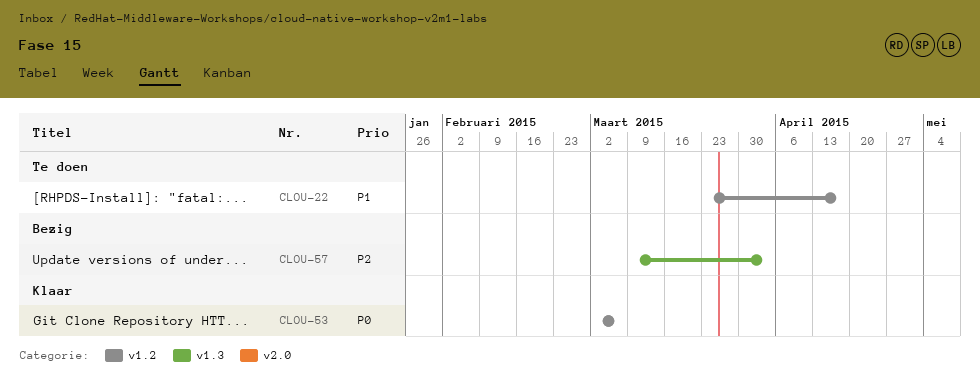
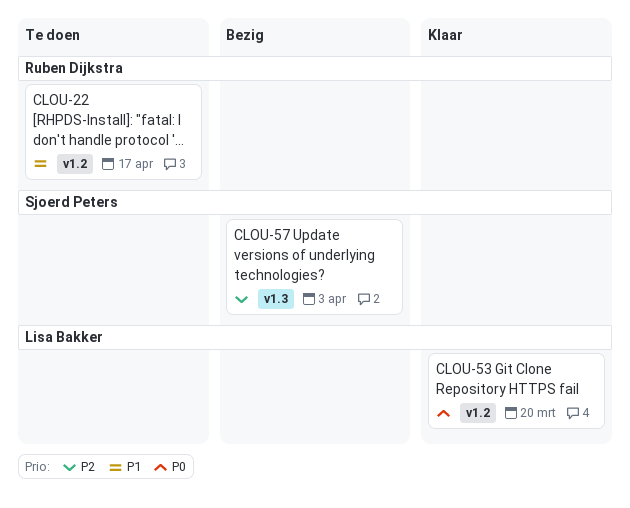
CLOU-53, due: Mar 6 -> Mar 20

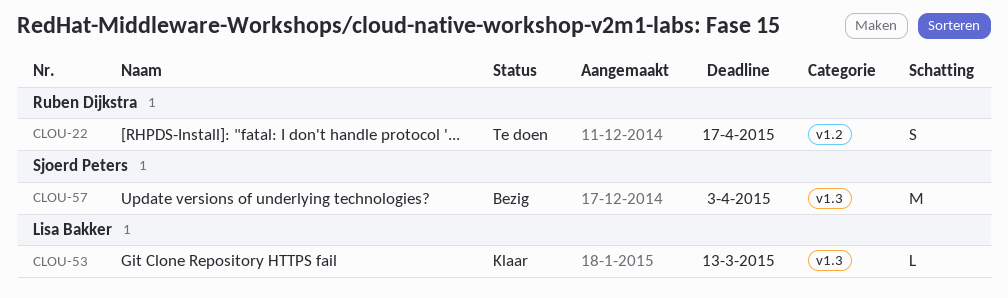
CLOU-53, label: v1.2 -> v1.3
CLOU-53, due: Mar 20 -> Mar 13

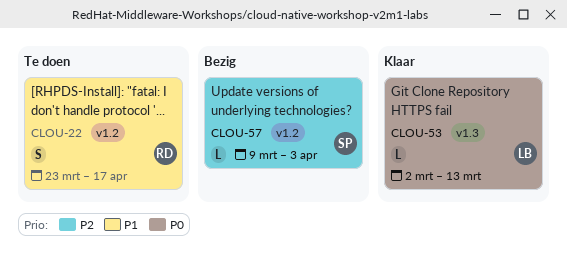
CLOU-57, label: v1.3 -> v1.2
CLOU-57, estimate: M -> L

